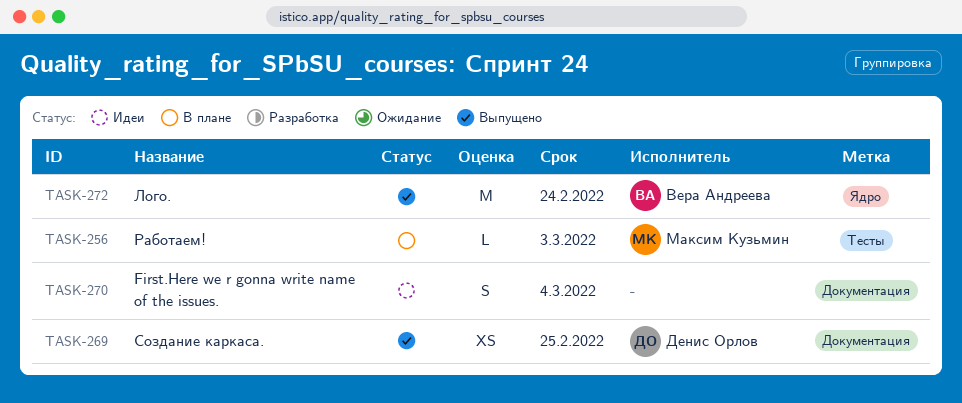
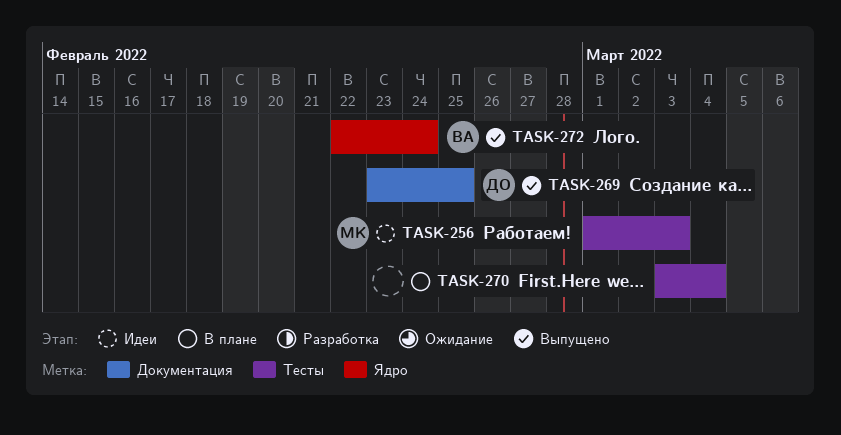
TASK-256, status: В плане -> Идеи
TASK-270, status: Идеи -> В плане
TASK-270, label: Документация -> Тесты

